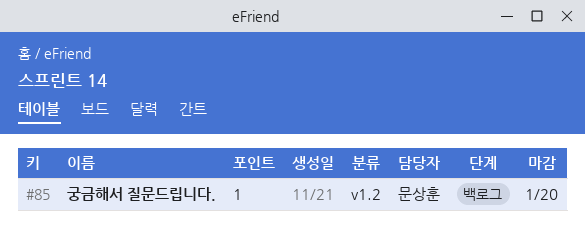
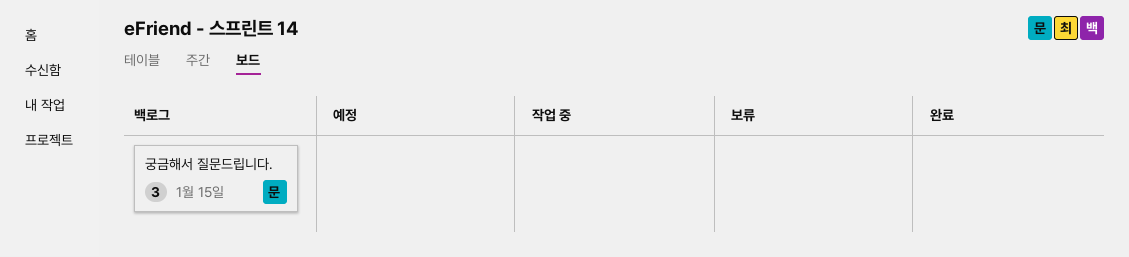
궁금해서 질문드립니다., estimate: 1 -> 3
궁금해서 질문드립니다., due: Jan 20 -> Jan 15

